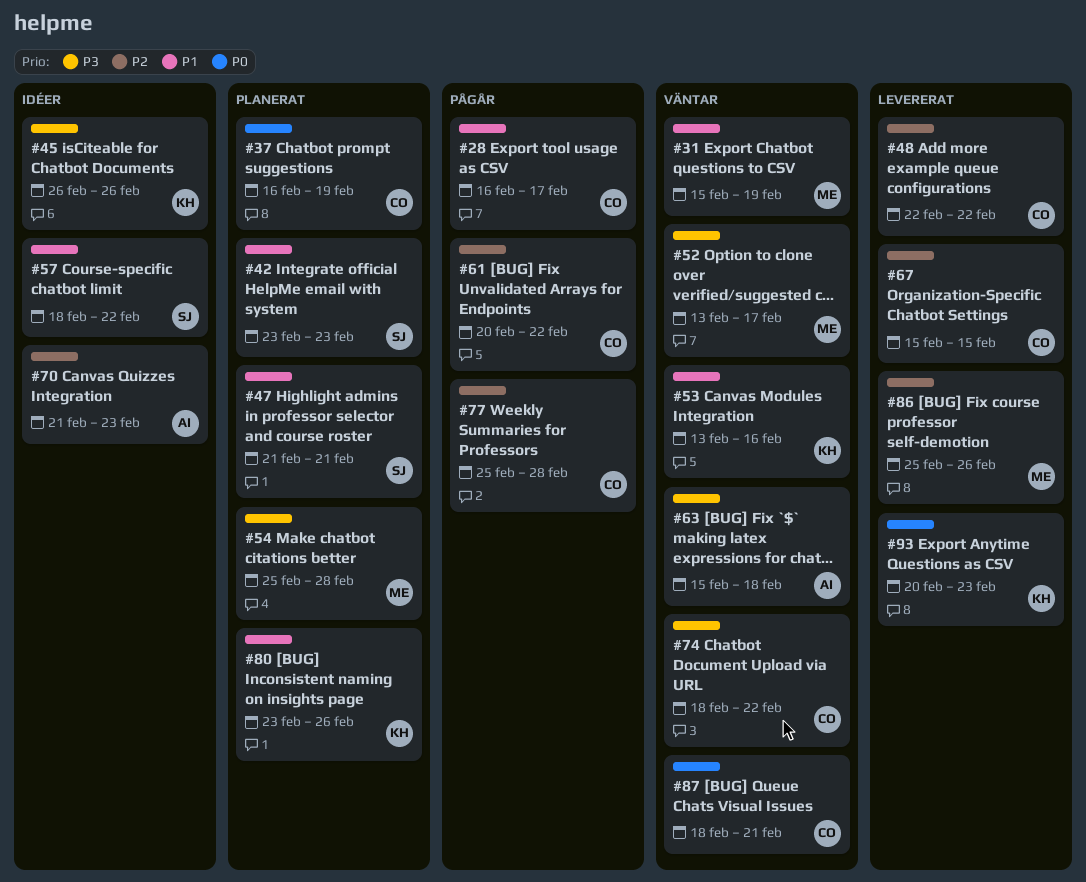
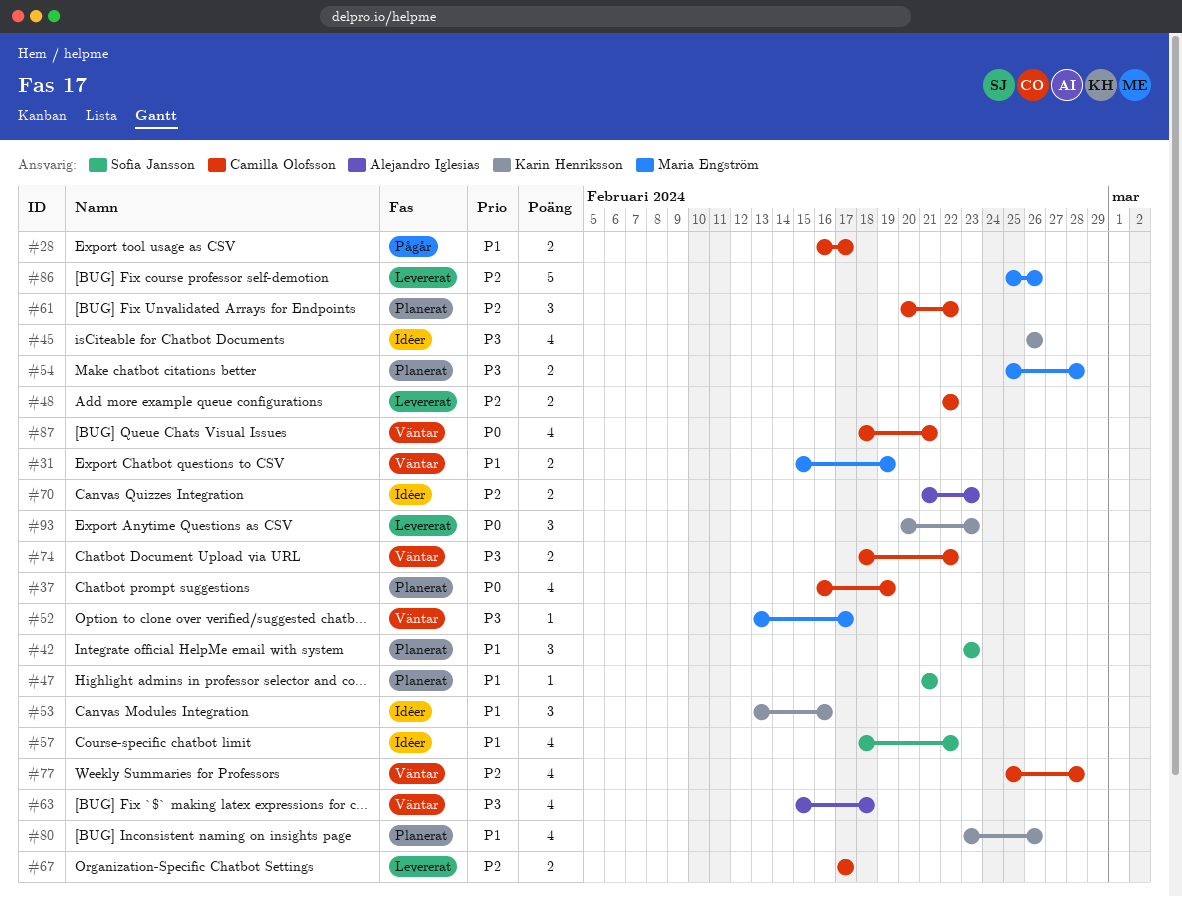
#53, status: Väntar -> Idéer
#61, status: Pågår -> Planerat
#67, start: Feb 15 -> Feb 17
#67, due: Feb 15 -> Feb 17
#77, status: Pågår -> Väntar

